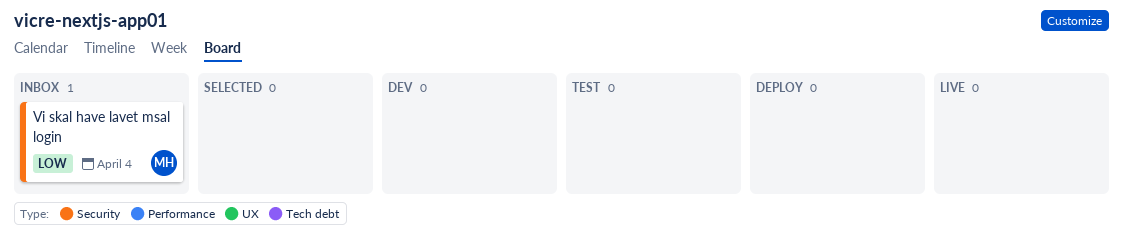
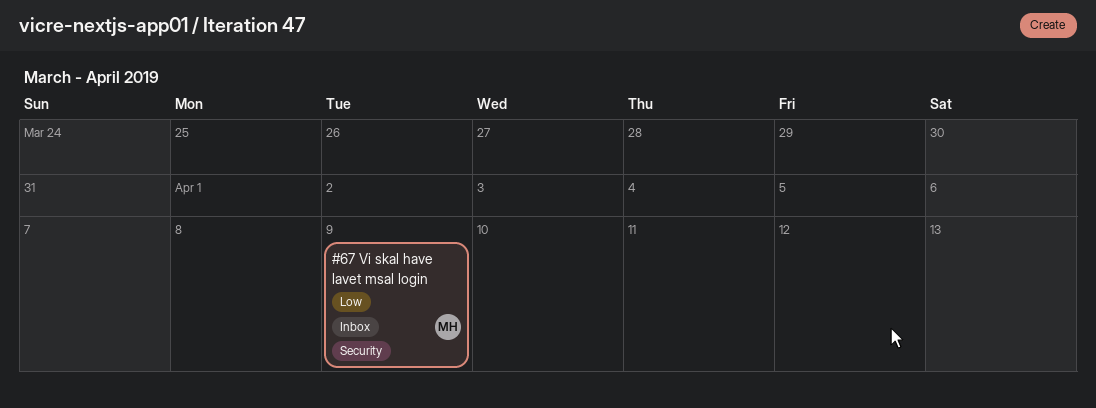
Vi skal have lavet msal login, due: Apr 4 -> Apr 9

